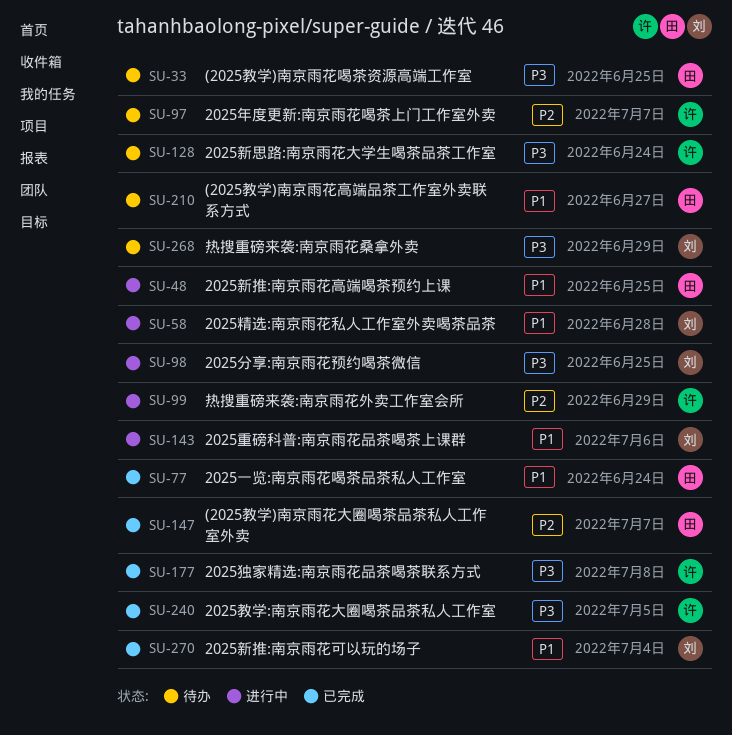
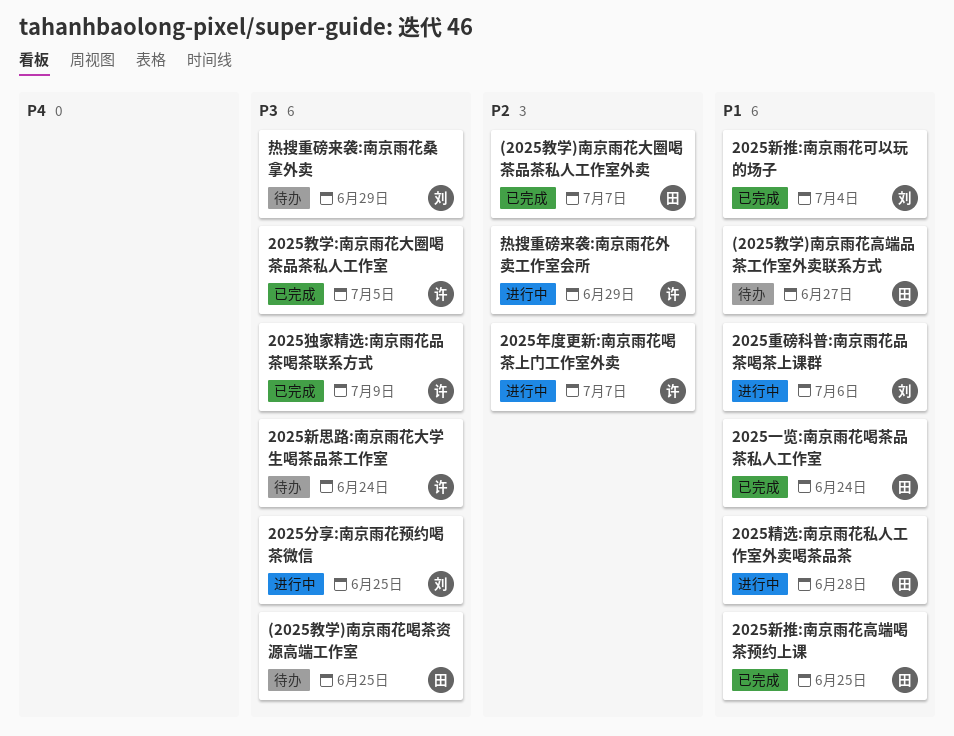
2025年度更新:南京雨花喝茶上门工作室外卖, status: 待办 -> 进行中
2025新推:南京雨花高端喝茶预约上课, status: 进行中 -> 已完成
2025独家精选:南京雨花品茶喝茶联系方式, due: Jul 8 -> Jul 9
2025精选:南京雨花私人工作室外卖喝茶品茶, owner: 刘 -> 田

